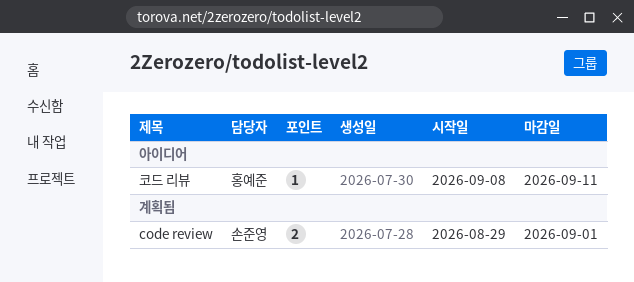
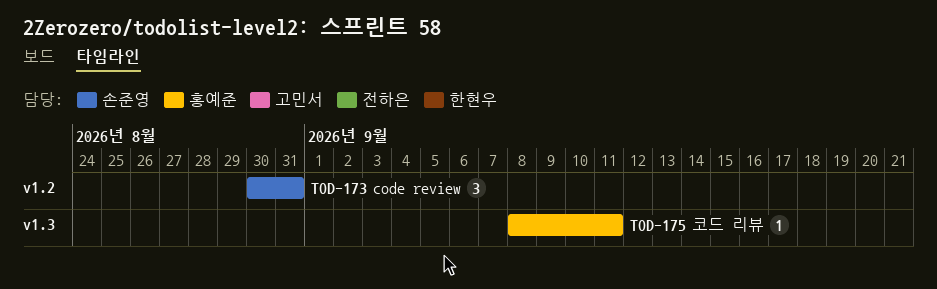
code review, estimate: 2 -> 3
code review, start: Aug 29 -> Aug 30
code review, due: Sep 1 -> Aug 31

